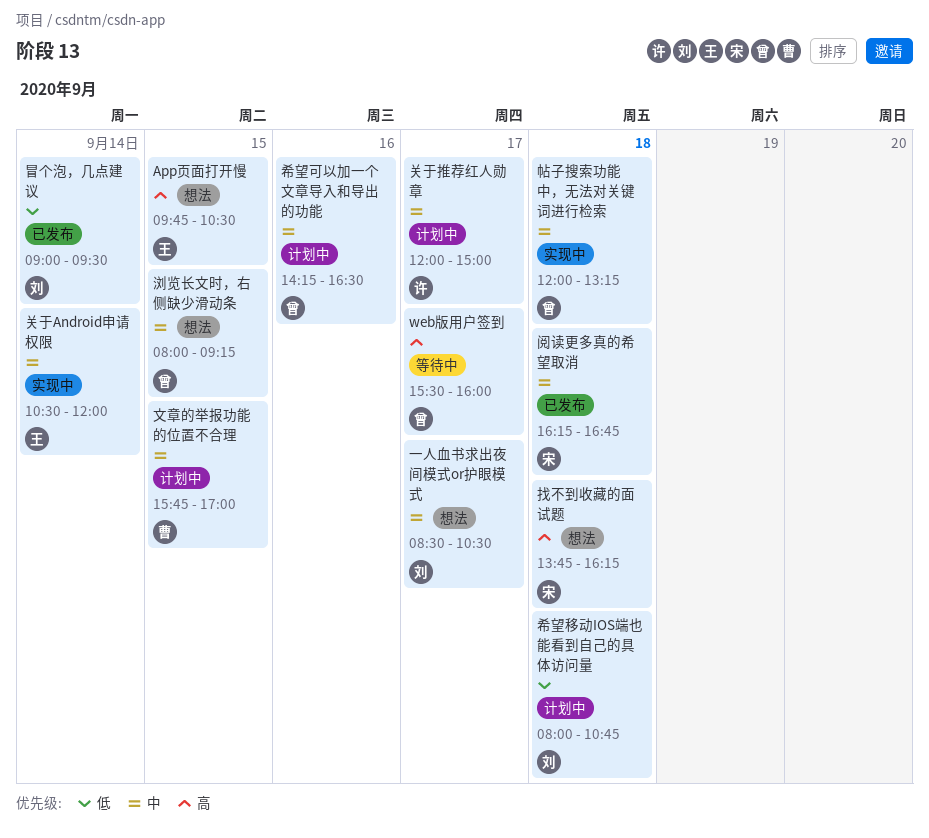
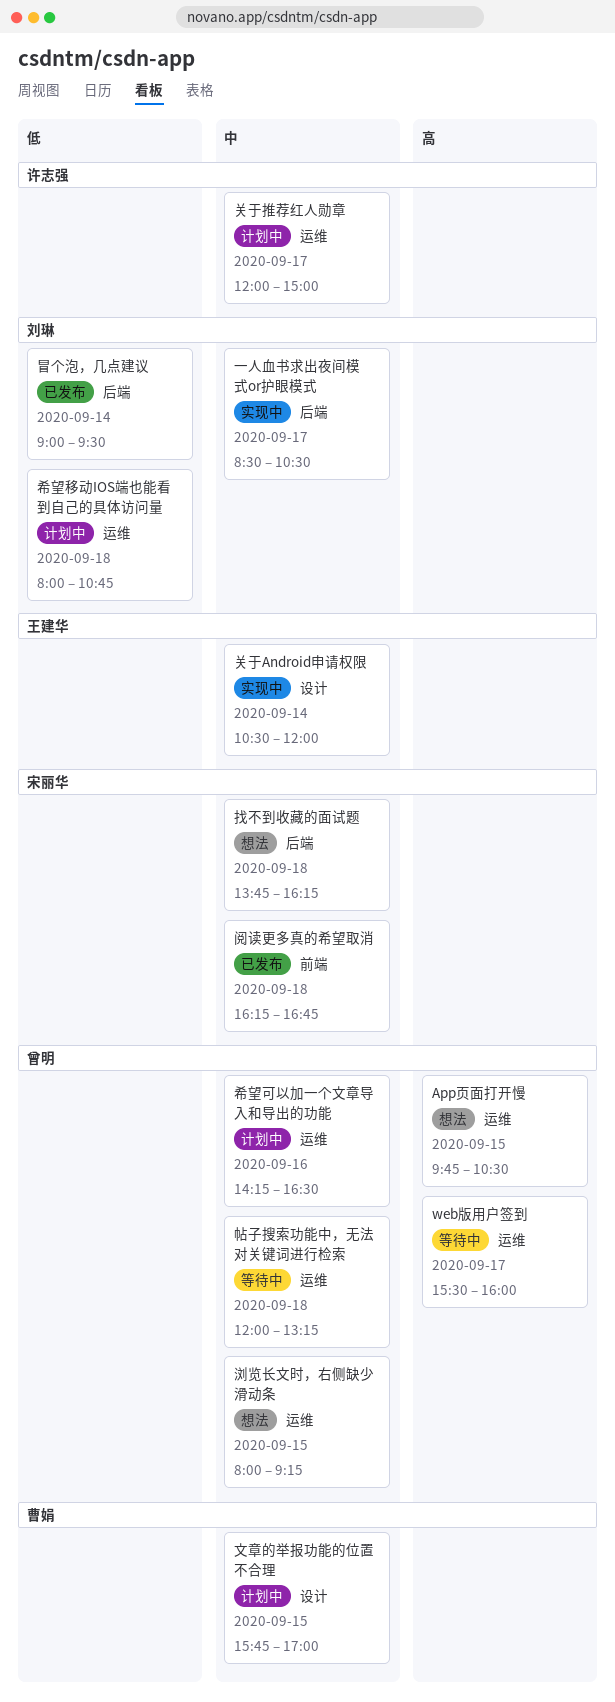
App页面打开慢, owner: 王建华 -> 曾明
一人血书求出夜间模式or护眼模式, status: 想法 -> 实现中
帖子搜索功能中，无法对关键词进行检索, status: 实现中 -> 等待中
找不到收藏的面试题, priority: 高 -> 中

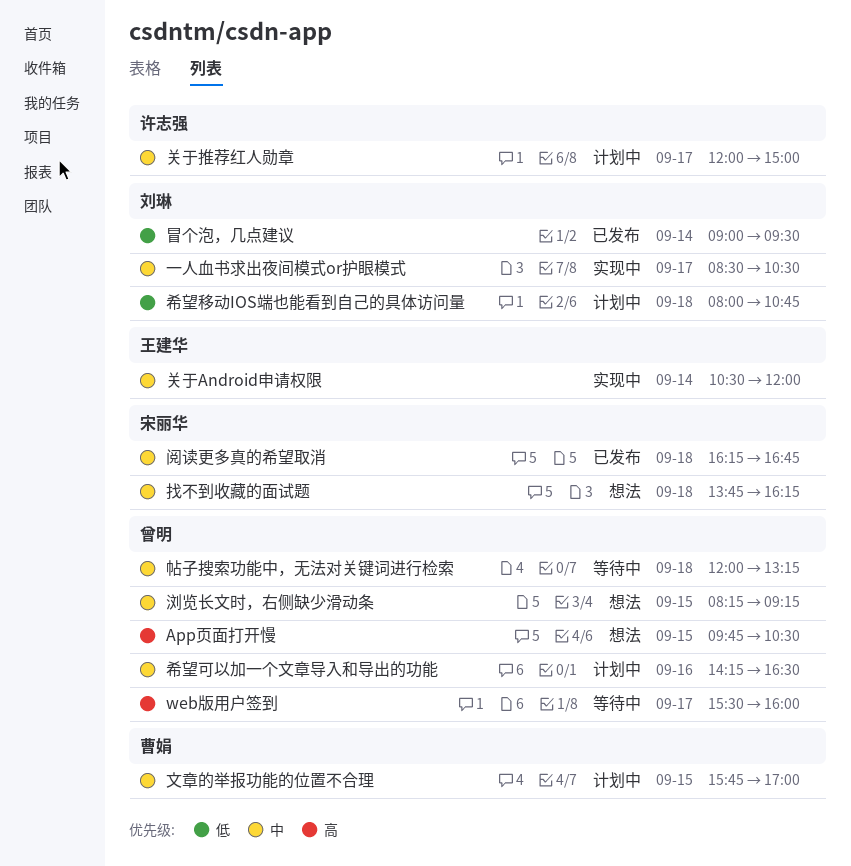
浏览长文时，右侧缺少滑动条, begins: 08:00 -> 08:15

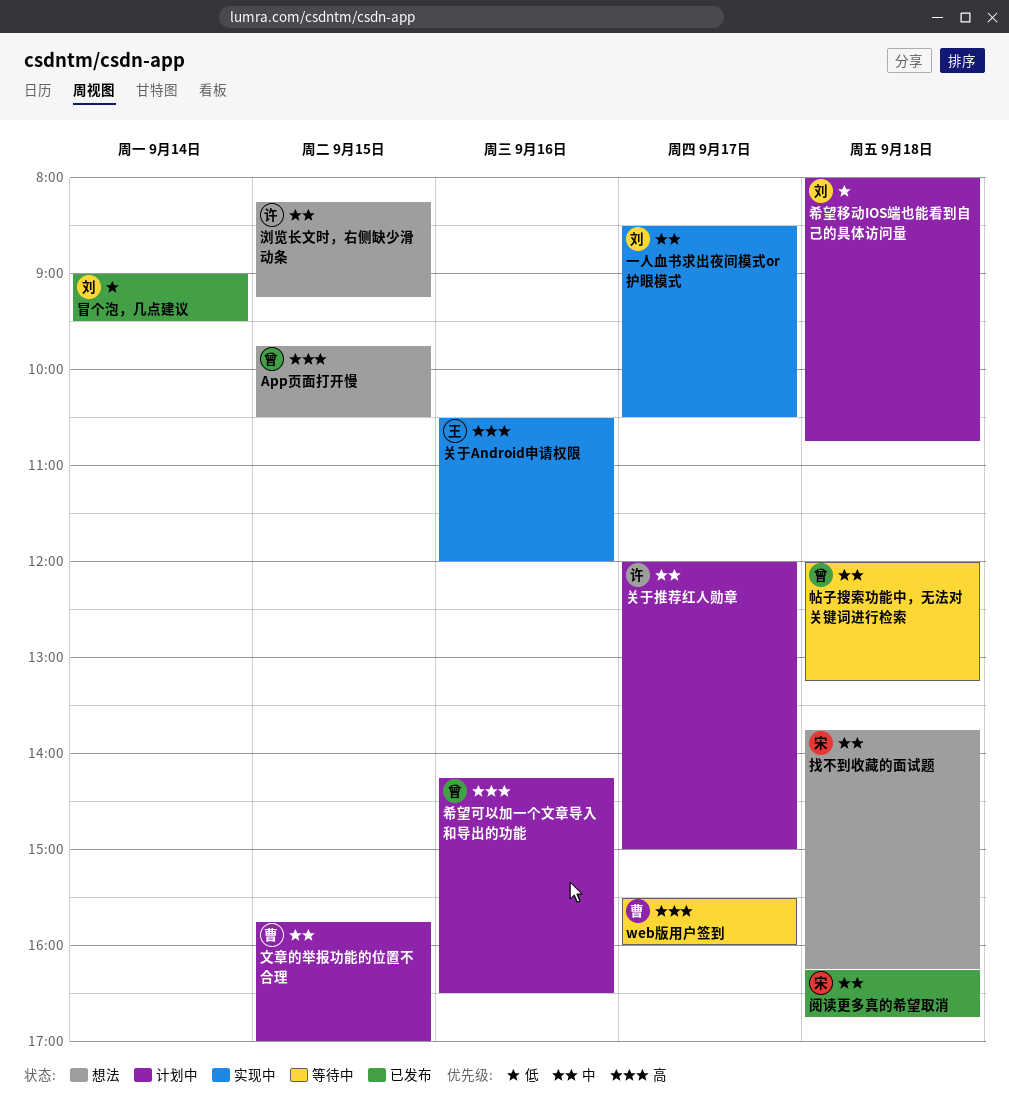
web版用户签到, owner: 曾明 -> 曹娟
关于Android申请权限, priority: 中 -> 高
关于Android申请权限, day: Sep 14 -> Sep 16
希望可以加一个文章导入和导出的功能, priority: 中 -> 高
浏览长文时，右侧缺少滑动条, owner: 曾明 -> 许志强

